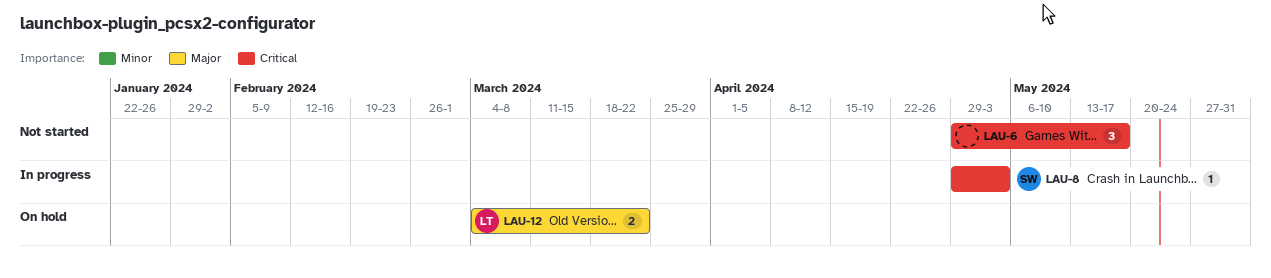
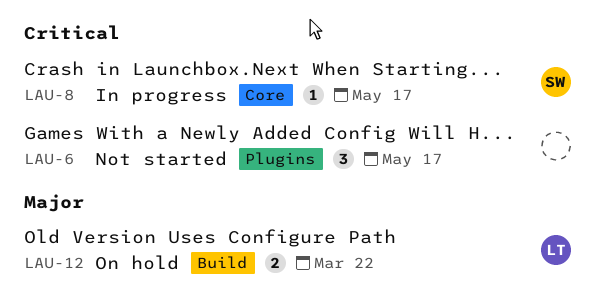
LAU-8, due: May 3 -> May 17

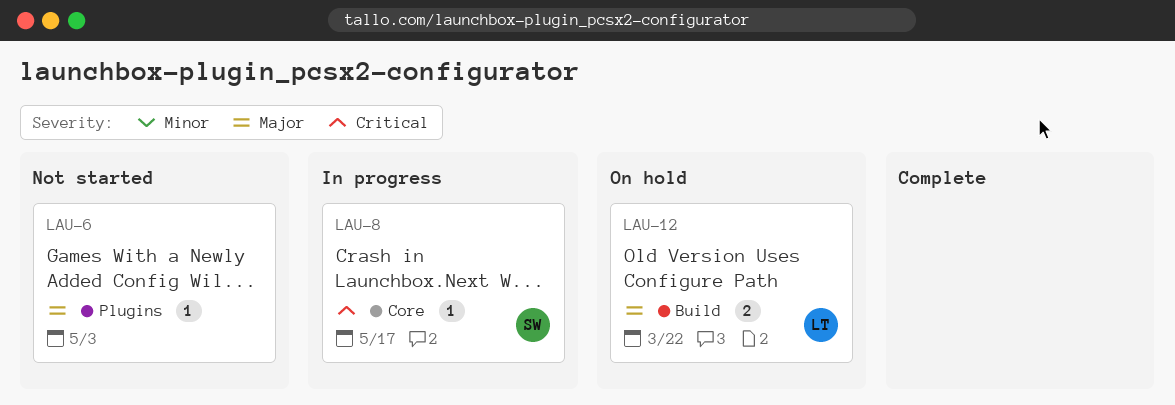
LAU-6, priority: Critical -> Major
LAU-6, estimate: 3 -> 1
LAU-6, due: May 17 -> May 3

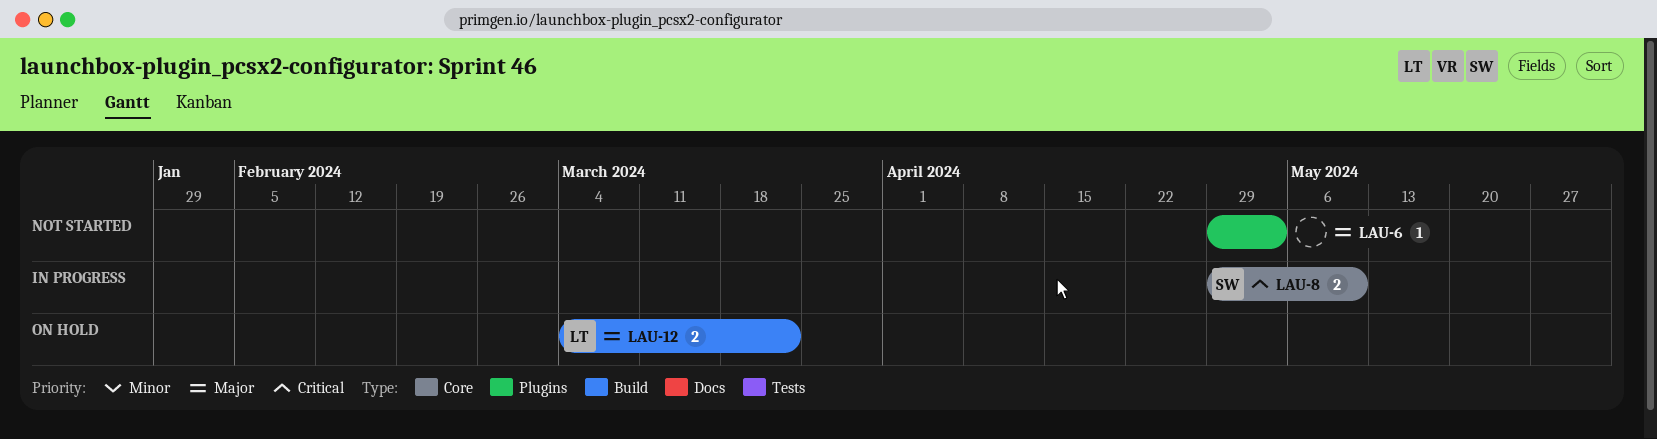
LAU-8, estimate: 1 -> 2
LAU-8, due: May 17 -> May 10

